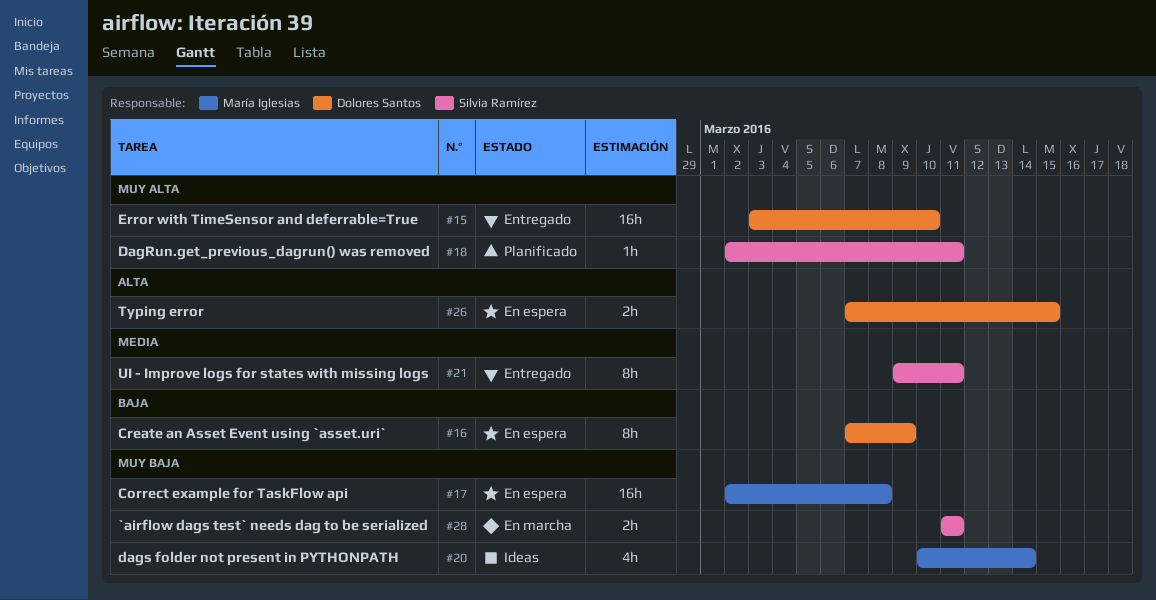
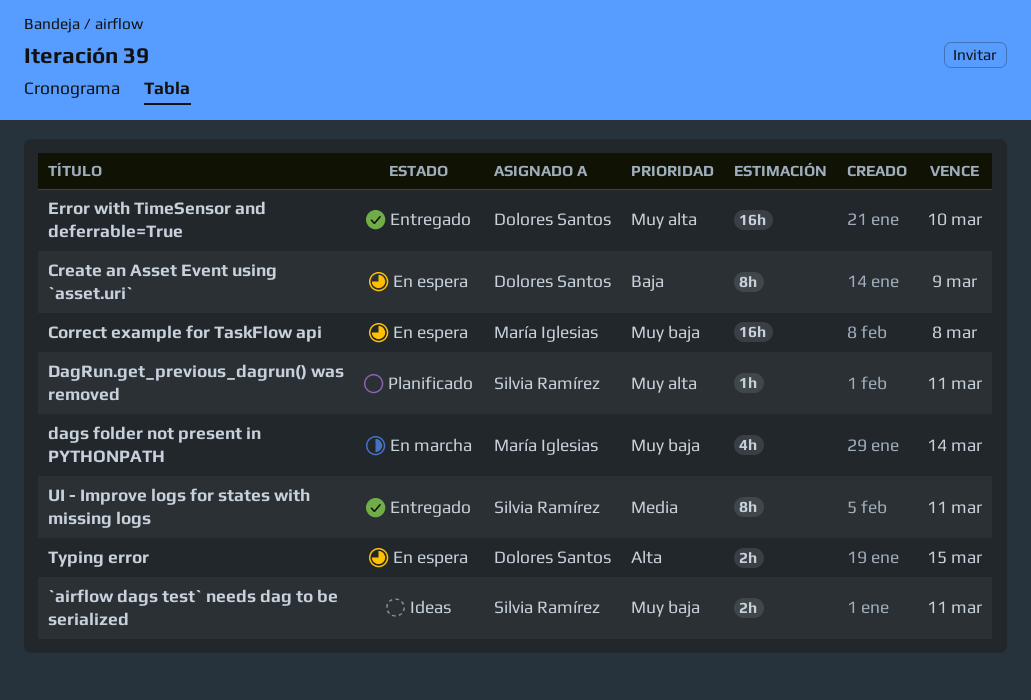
`airflow dags test` needs dag to be serialized, status: En marcha -> Ideas
dags folder not present in PYTHONPATH, status: Ideas -> En marcha

